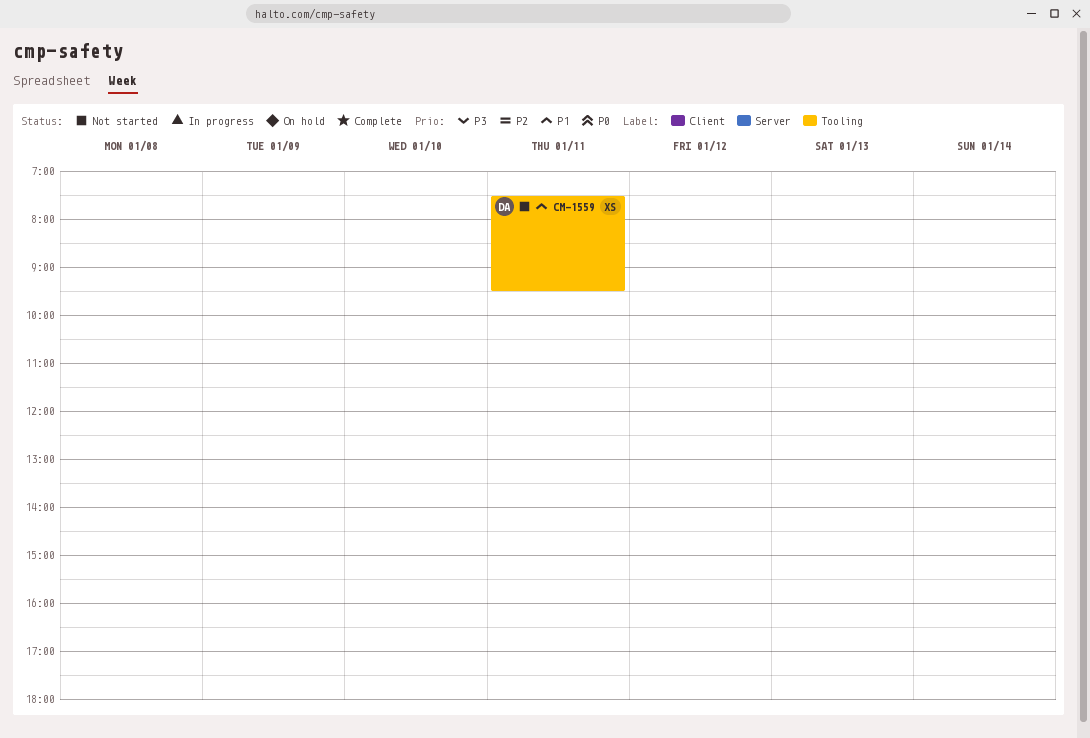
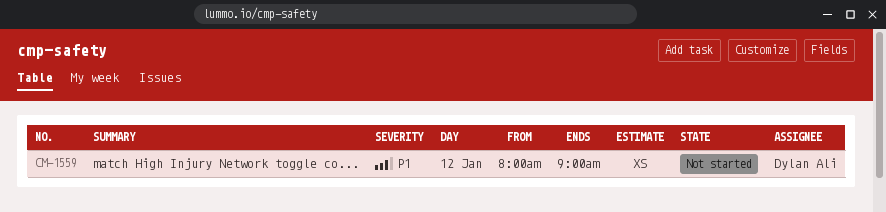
CM-1559, day: Jan 11 -> Jan 12
CM-1559, begins: 07:30 -> 08:00
CM-1559, ends: 09:30 -> 09:00

